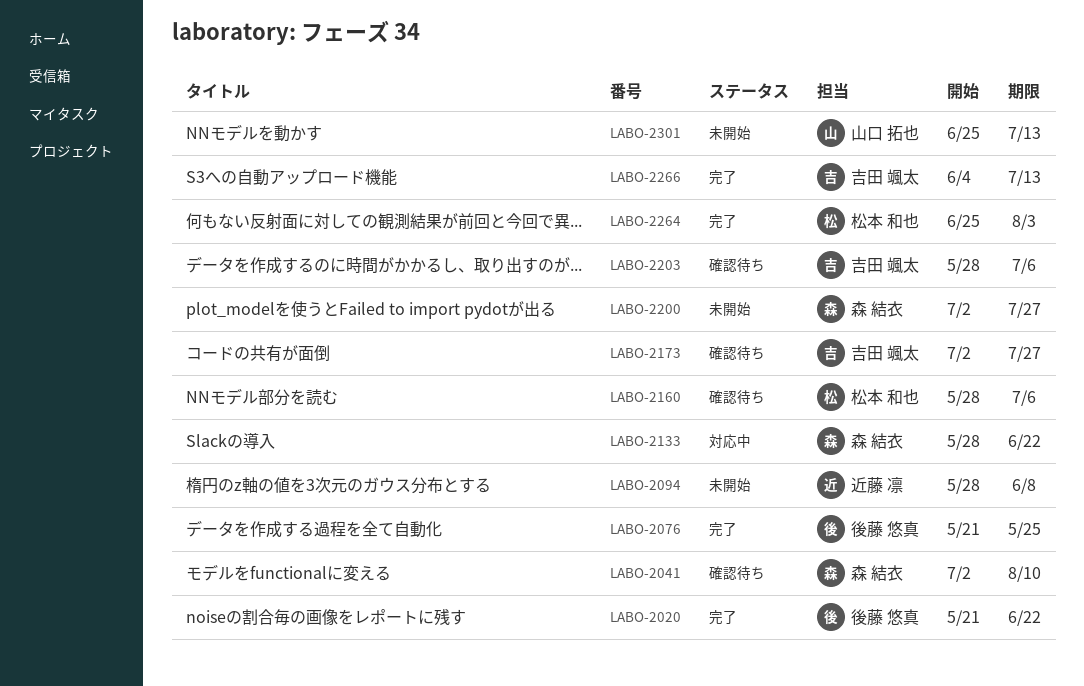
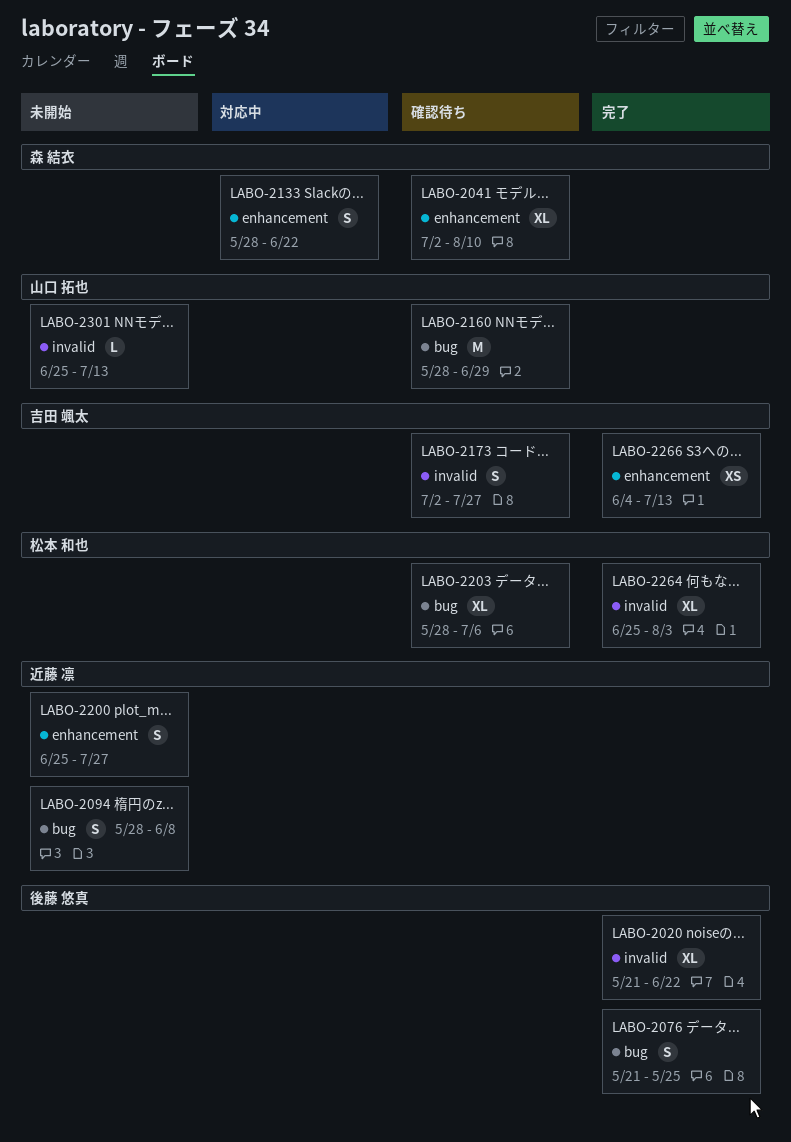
LABO-2160, owner: 松本 和也 -> 山口 拓也
LABO-2160, due: Jul 6 -> Jun 29
LABO-2200, owner: 森 結衣 -> 近藤 凛
LABO-2200, start: Jul 2 -> Jun 25
LABO-2203, owner: 吉田 颯太 -> 松本 和也

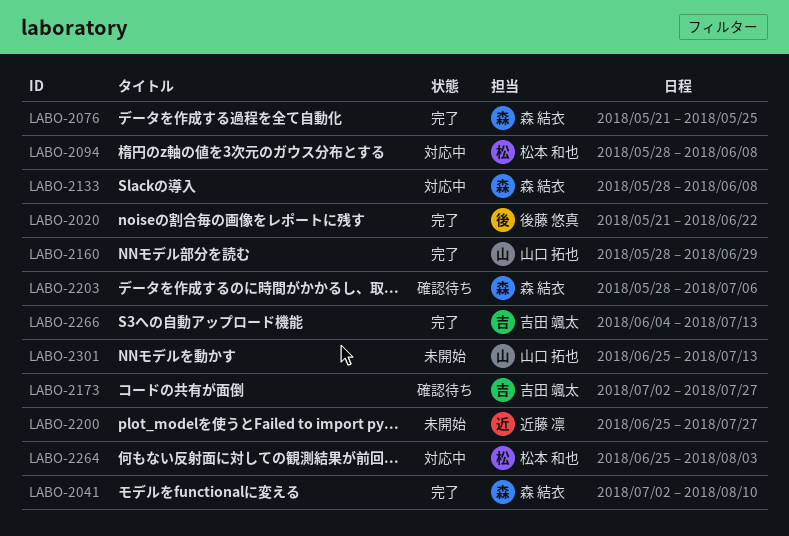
LABO-2041, status: 確認待ち -> 完了
LABO-2076, owner: 後藤 悠真 -> 森 結衣
LABO-2094, status: 未開始 -> 対応中
LABO-2094, owner: 近藤 凛 -> 松本 和也
LABO-2133, due: Jun 22 -> Jun 8
LABO-2160, status: 確認待ち -> 完了
LABO-2203, owner: 松本 和也 -> 森 結衣
LABO-2264, status: 完了 -> 対応中

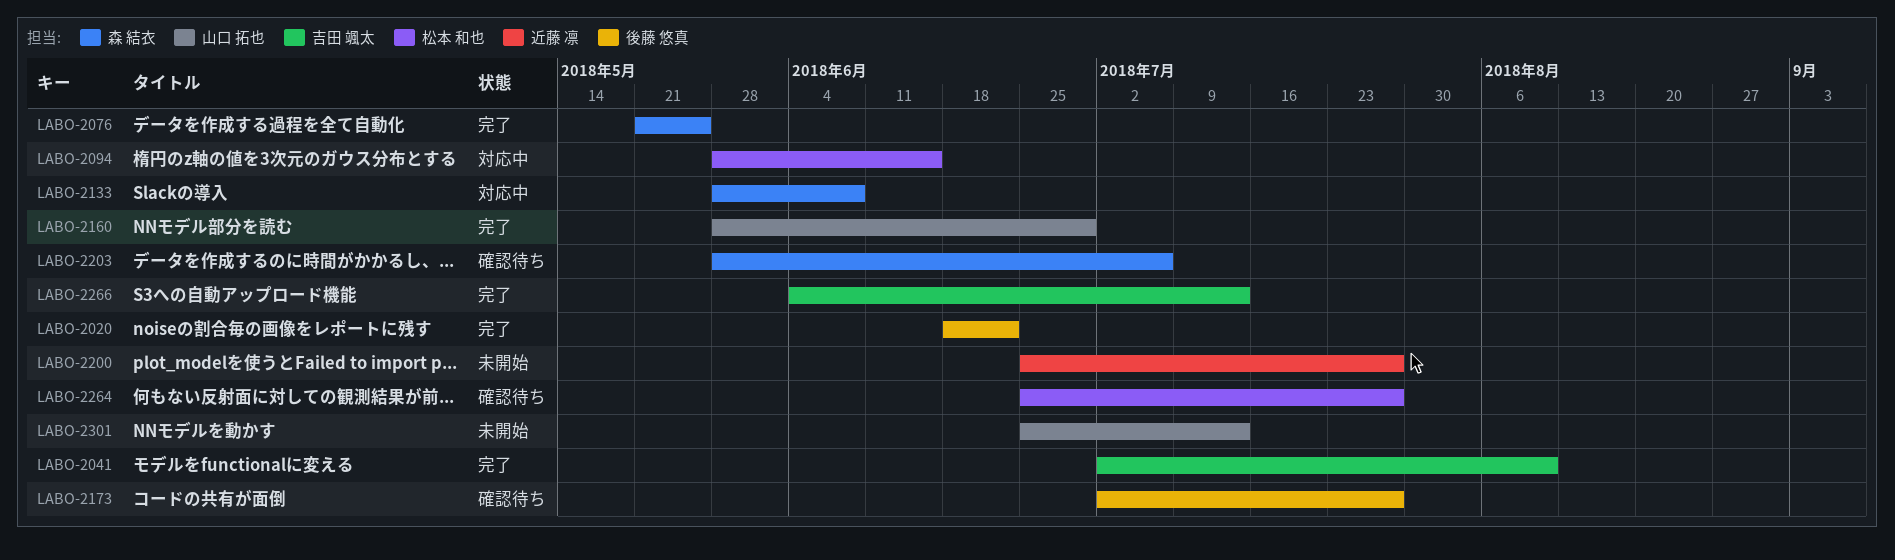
LABO-2020, start: May 21 -> Jun 18
LABO-2041, owner: 森 結衣 -> 吉田 颯太
LABO-2094, due: Jun 8 -> Jun 15
LABO-2173, owner: 吉田 颯太 -> 後藤 悠真
LABO-2264, status: 対応中 -> 確認待ち
LABO-2264, due: Aug 3 -> Jul 27

